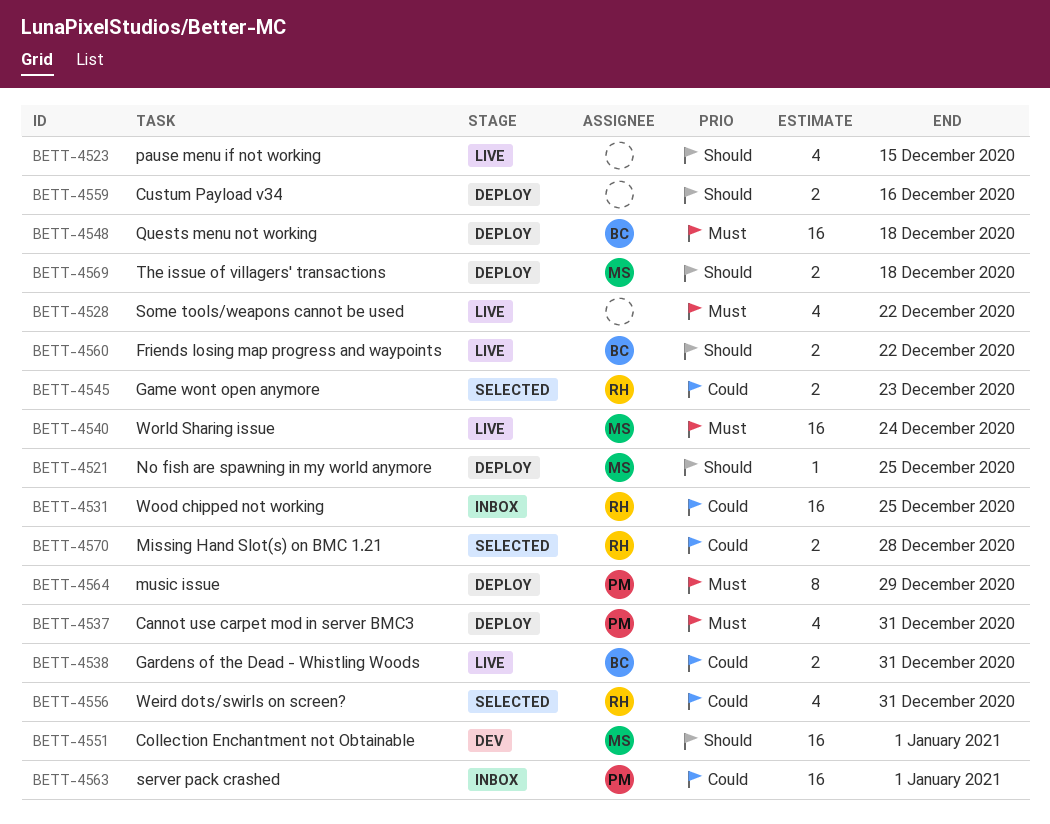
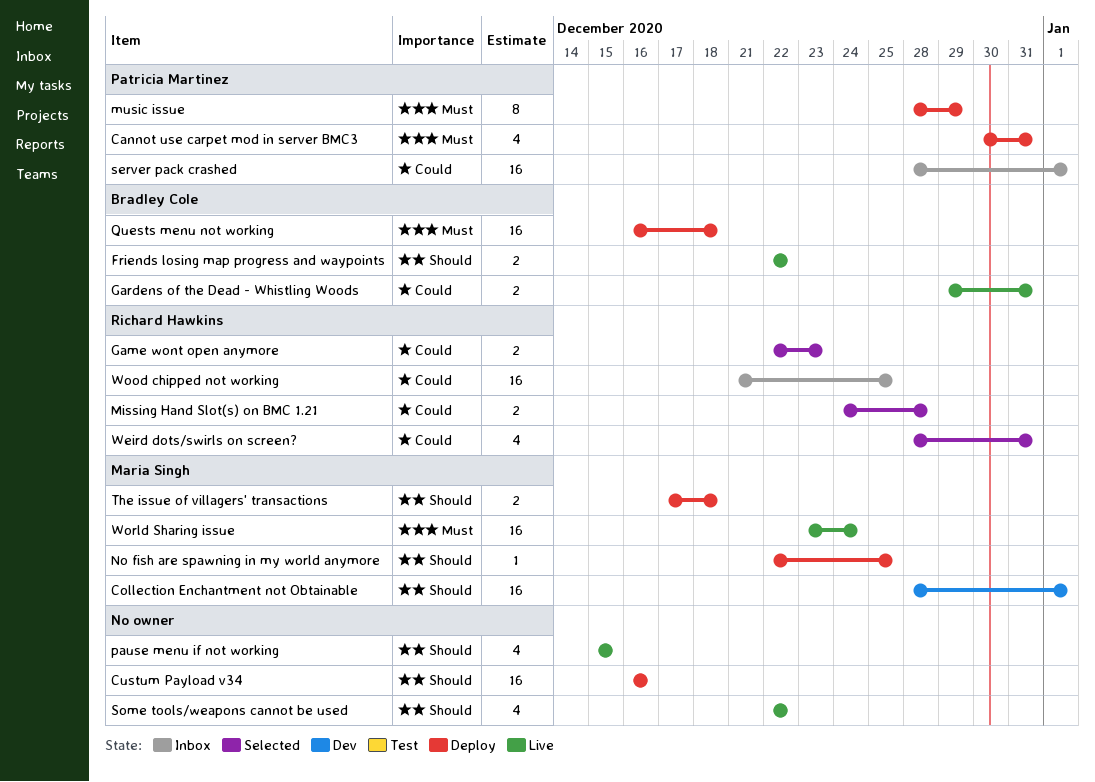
Custum Payload v34, estimate: 2 -> 16
Some tools/weapons cannot be used, priority: Must -> Should

